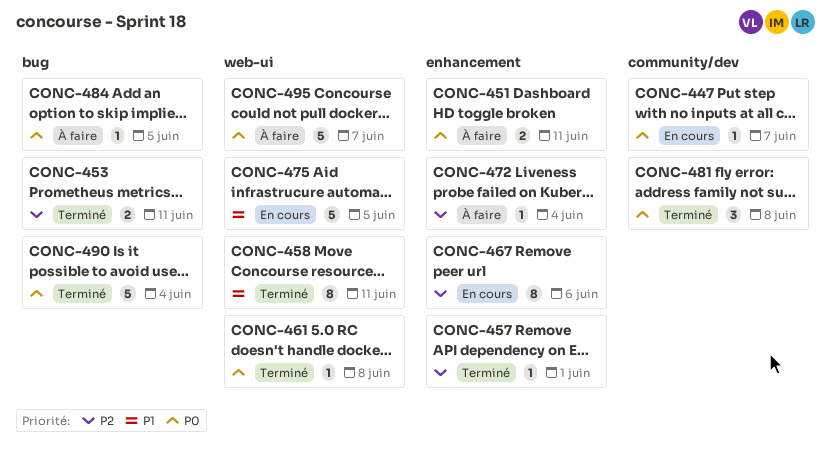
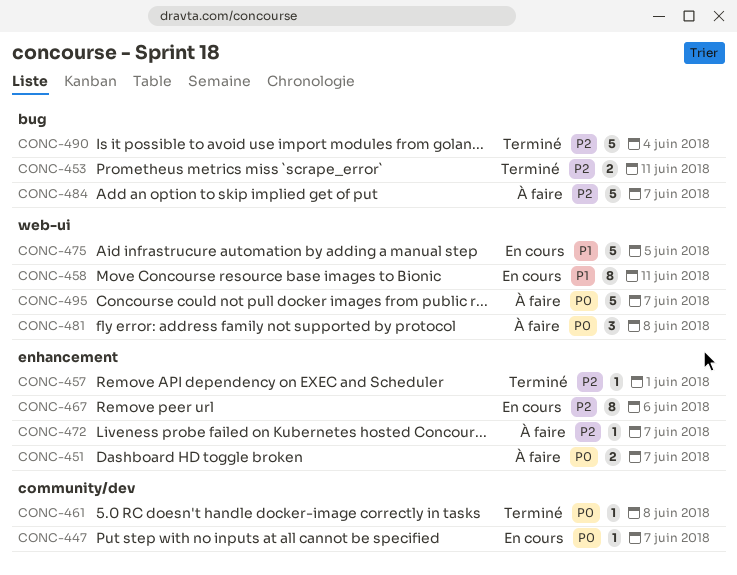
CONC-451, due: Jun 11 -> Jun 7
CONC-458, status: Terminé -> En cours
CONC-461, label: web-ui -> community/dev
CONC-472, due: Jun 4 -> Jun 7
CONC-481, status: Terminé -> À faire
CONC-481, label: community/dev -> web-ui
CONC-484, priority: P0 -> P2
CONC-484, estimate: 1 -> 5
CONC-484, due: Jun 5 -> Jun 7
CONC-490, priority: P0 -> P2

